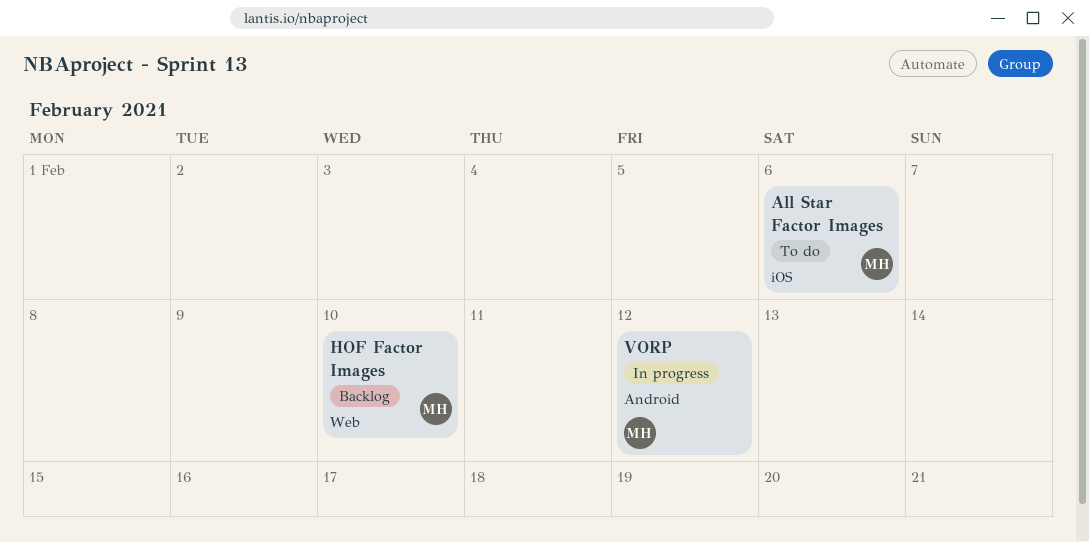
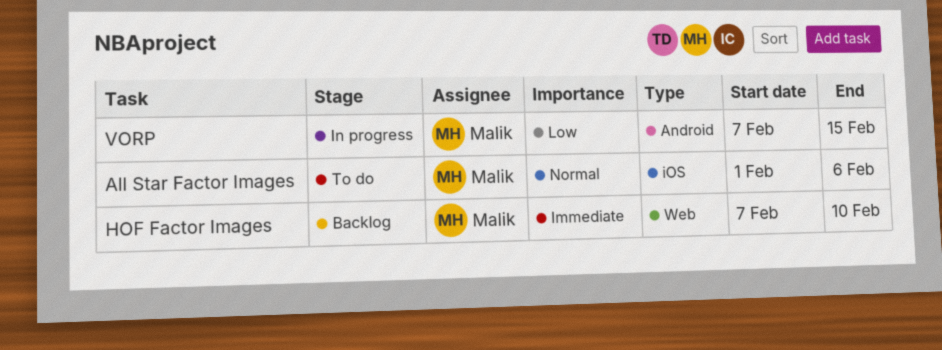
VORP, due: Feb 12 -> Feb 15

